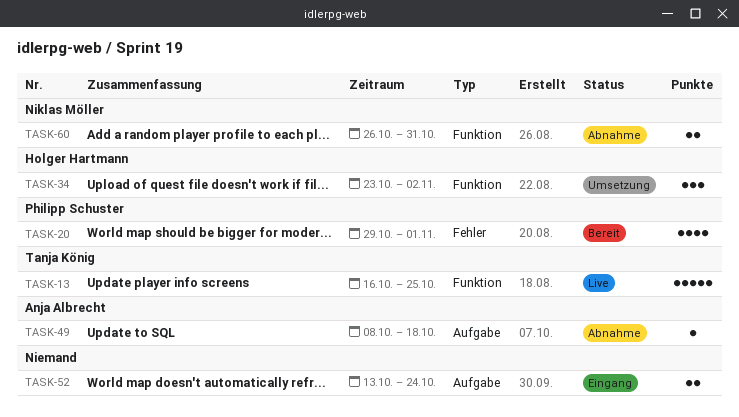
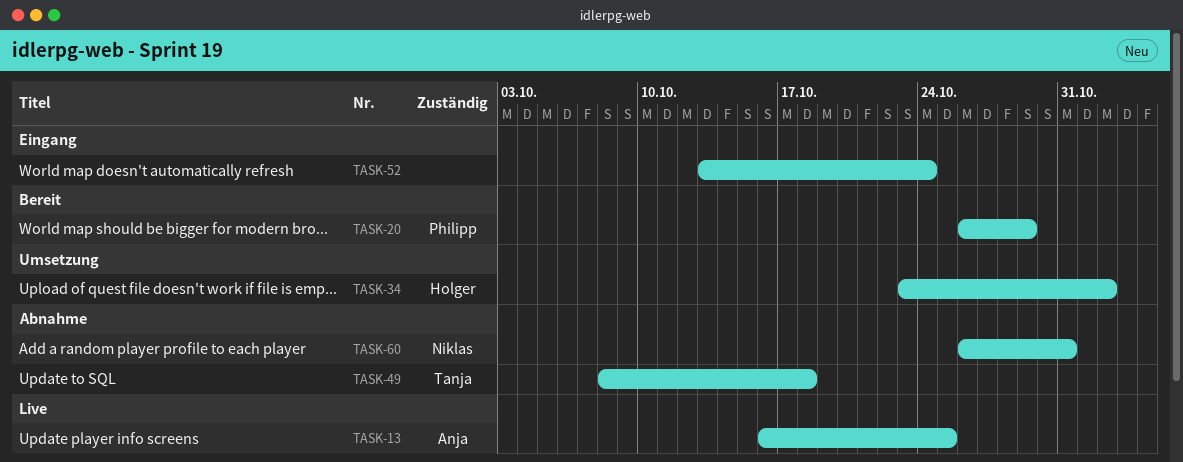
TASK-13, owner: Tanja König -> Anja Albrecht
TASK-20, start: Oct 29 -> Oct 26
TASK-20, due: Nov 1 -> Oct 29
TASK-49, owner: Anja Albrecht -> Tanja König

